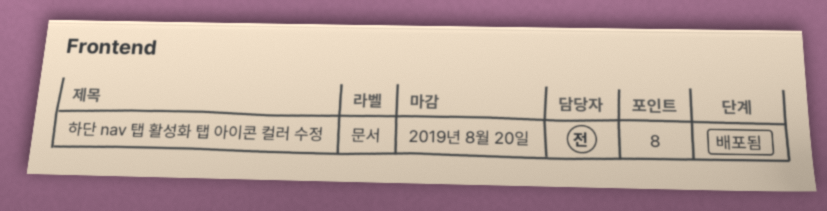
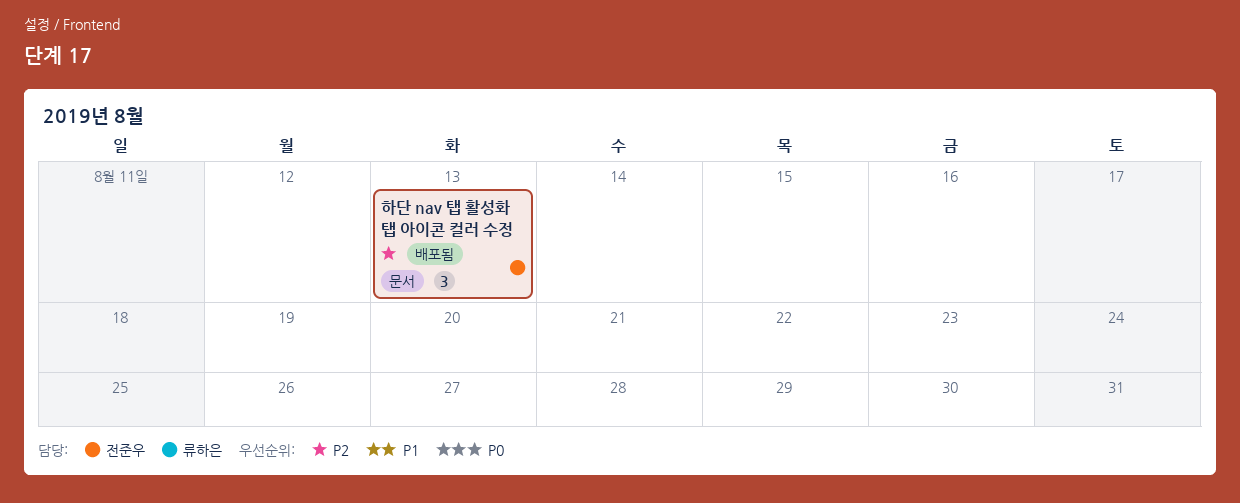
하단 nav 탭 활성화 탭 아이콘 컬러 수정, estimate: 8 -> 3
하단 nav 탭 활성화 탭 아이콘 컬러 수정, due: Aug 20 -> Aug 13

